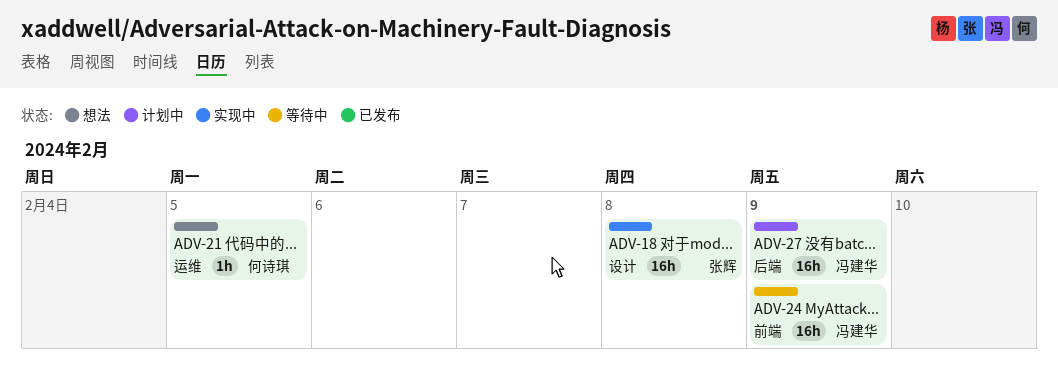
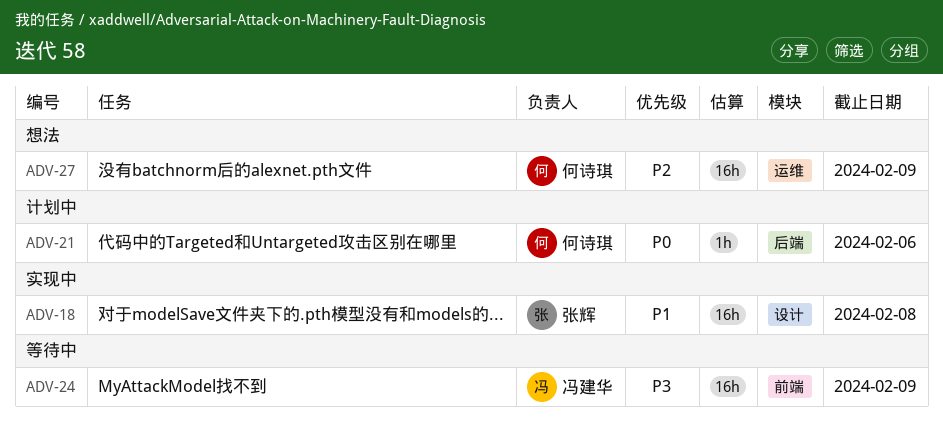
ADV-21, status: 想法 -> 计划中
ADV-21, label: 运维 -> 后端
ADV-21, due: Feb 5 -> Feb 6
ADV-27, status: 计划中 -> 想法
ADV-27, owner: 冯建华 -> 何诗琪
ADV-27, label: 后端 -> 运维

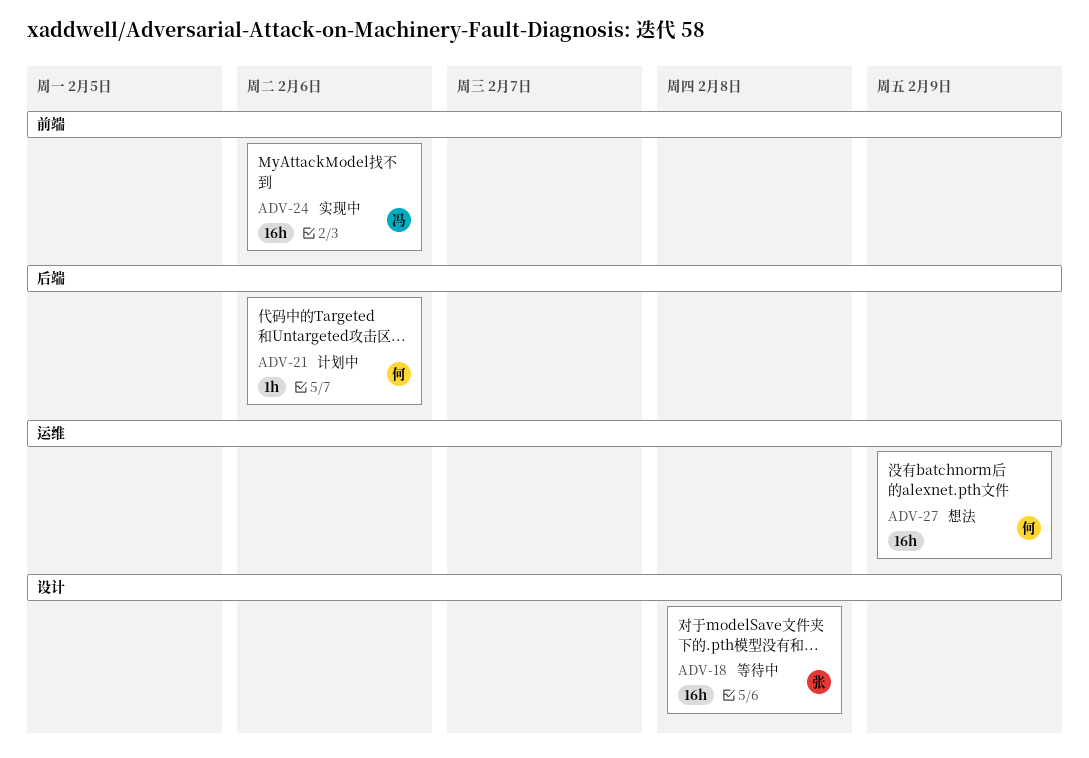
ADV-18, status: 实现中 -> 等待中
ADV-24, status: 等待中 -> 实现中
ADV-24, due: Feb 9 -> Feb 6

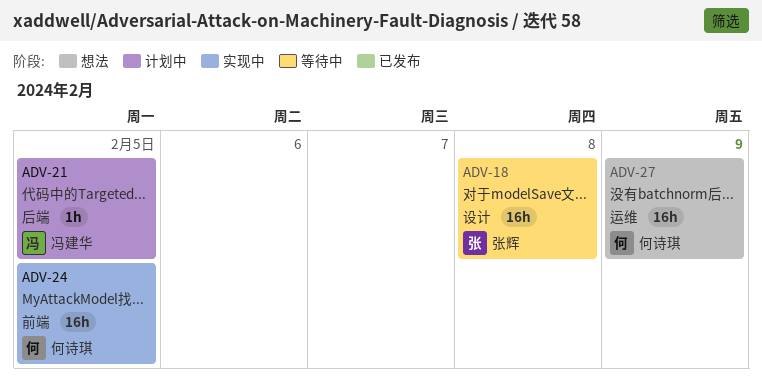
ADV-21, owner: 何诗琪 -> 冯建华
ADV-21, due: Feb 6 -> Feb 5
ADV-24, owner: 冯建华 -> 何诗琪
ADV-24, due: Feb 6 -> Feb 5

